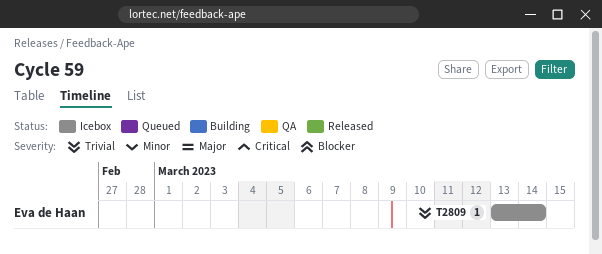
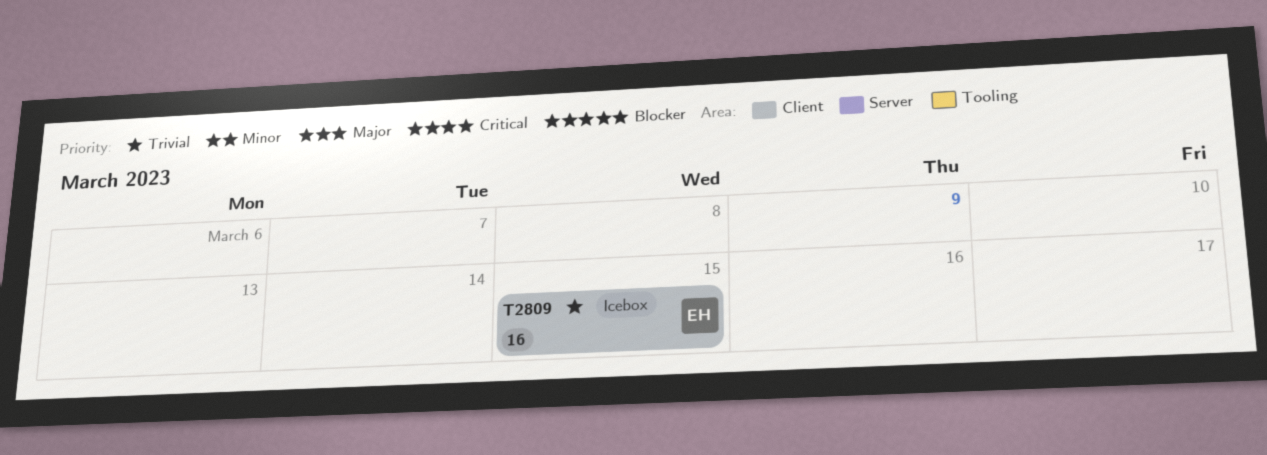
T2809, estimate: 1 -> 16
T2809, due: Mar 14 -> Mar 15

